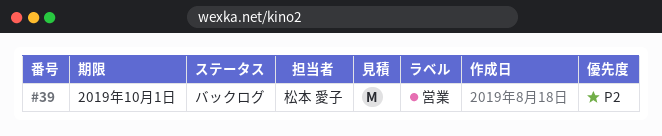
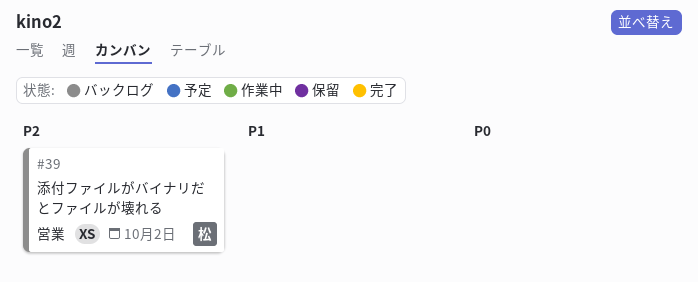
#39, estimate: M -> XS
#39, due: Oct 1 -> Oct 2

